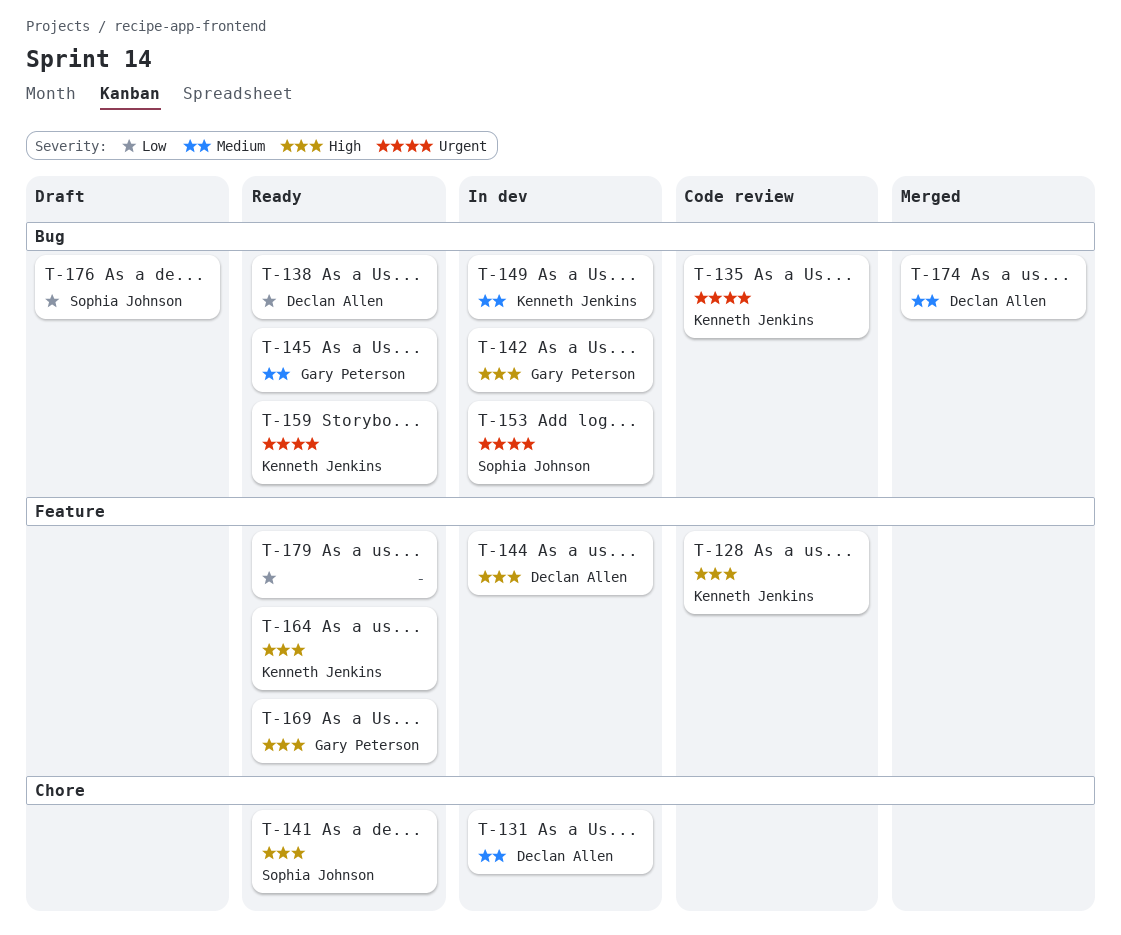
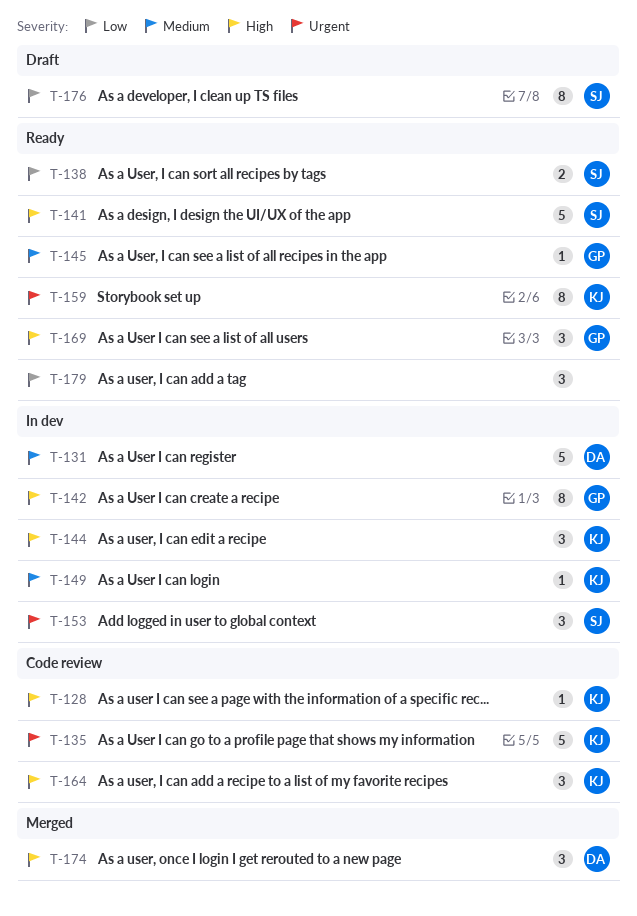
T-138, owner: Declan Allen -> Sophia Johnson
T-144, owner: Declan Allen -> Kenneth Jenkins
T-164, status: Ready -> Code review
T-174, priority: Medium -> High

